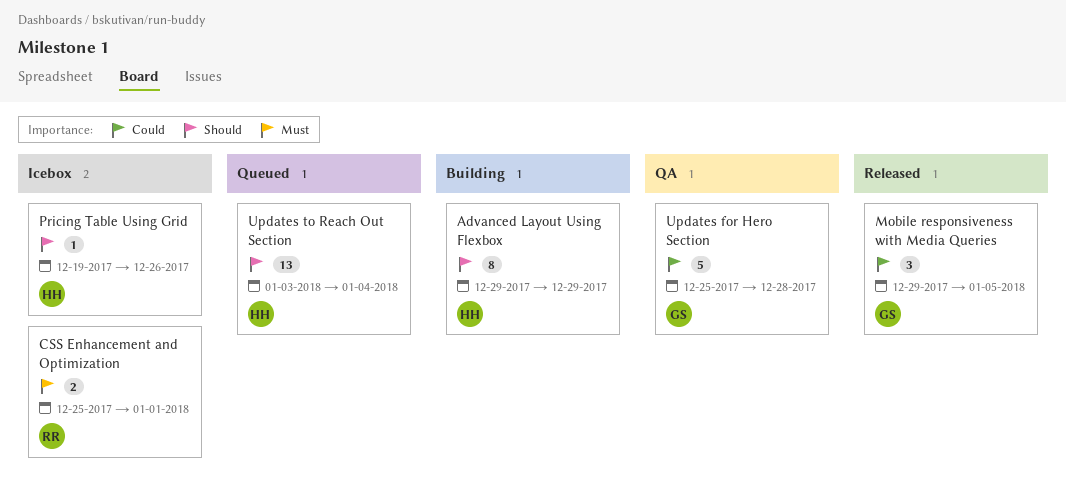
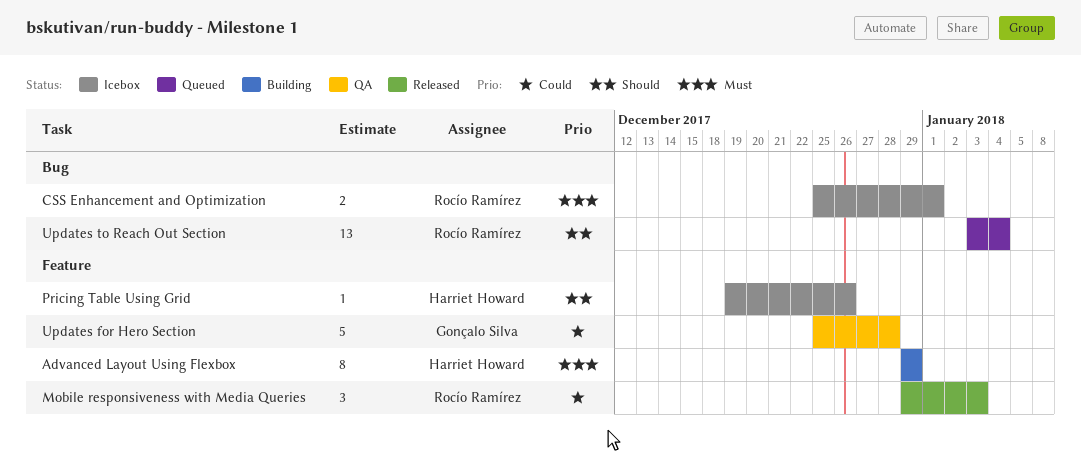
Advanced Layout Using Flexbox, priority: Should -> Must
Mobile responsiveness with Media Queries, owner: Gonçalo Silva -> Rocío Ramírez
Mobile responsiveness with Media Queries, due: Jan 5 -> Jan 3
Updates to Reach Out Section, owner: Harriet Howard -> Rocío Ramírez

